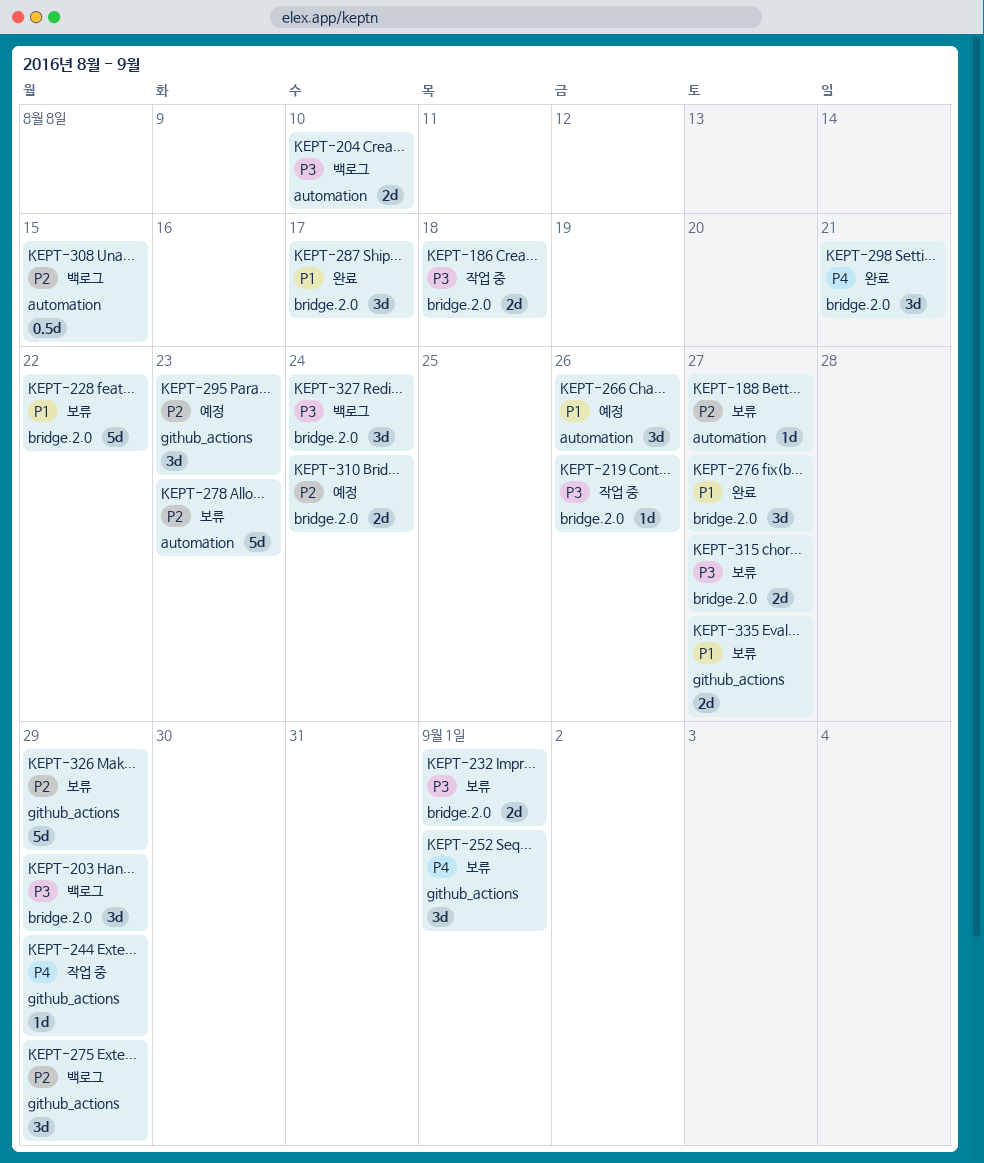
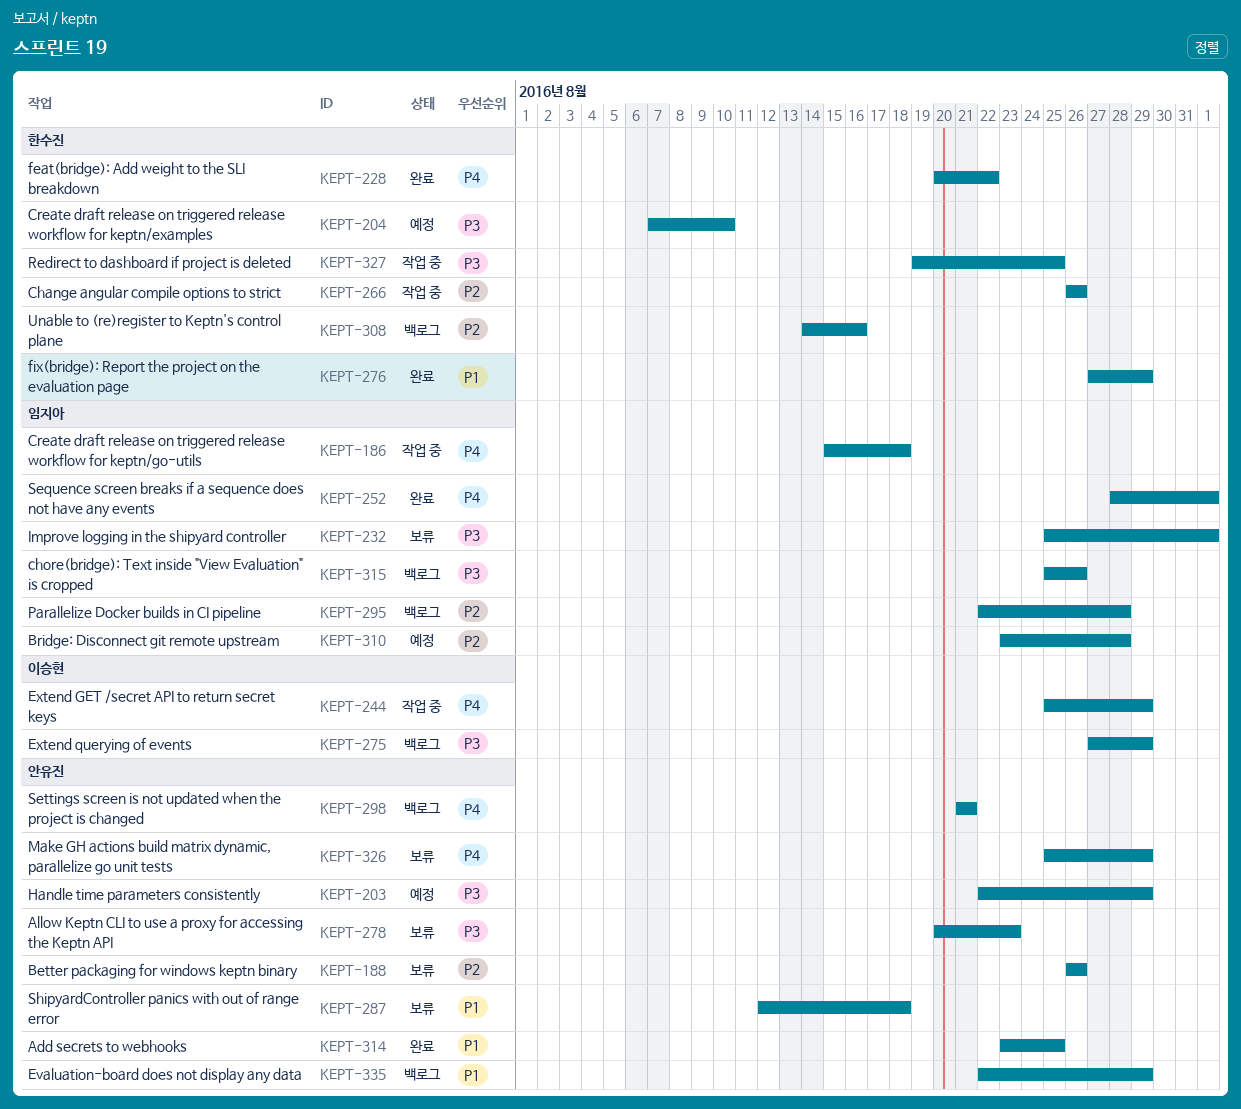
KEPT-186, priority: P3 -> P4
KEPT-188, due: Aug 27 -> Aug 26
KEPT-203, status: 백로그 -> 예정
KEPT-204, status: 백로그 -> 예정
KEPT-219: present -> none
KEPT-228, status: 보류 -> 완료
KEPT-228, priority: P1 -> P4
KEPT-252, status: 보류 -> 완료
KEPT-266, status: 예정 -> 작업 중
KEPT-266, priority: P1 -> P2
KEPT-275, priority: P2 -> P3
KEPT-276, due: Aug 27 -> Aug 29
KEPT-278, priority: P2 -> P3
KEPT-287, status: 완료 -> 보류
KEPT-287, due: Aug 17 -> Aug 18
KEPT-295, status: 예정 -> 백로그
KEPT-295, due: Aug 23 -> Aug 28
KEPT-298, status: 완료 -> 백로그
KEPT-308, due: Aug 15 -> Aug 16
KEPT-310, due: Aug 24 -> Aug 28
KEPT-314: none -> present
KEPT-315, status: 보류 -> 백로그
KEPT-315, due: Aug 27 -> Aug 26
KEPT-326, priority: P2 -> P4
KEPT-327, status: 백로그 -> 작업 중
KEPT-327, due: Aug 24 -> Aug 25
KEPT-335, status: 보류 -> 백로그
KEPT-335, due: Aug 27 -> Aug 29

